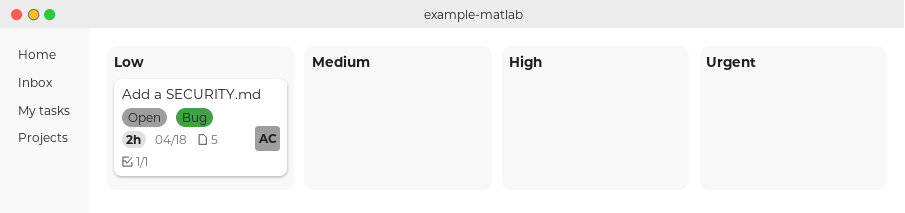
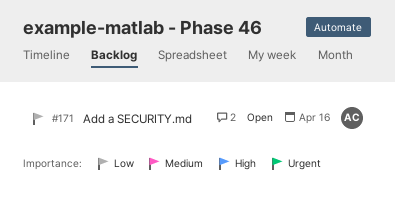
Add a SECURITY.md, due: Apr 18 -> Apr 16

